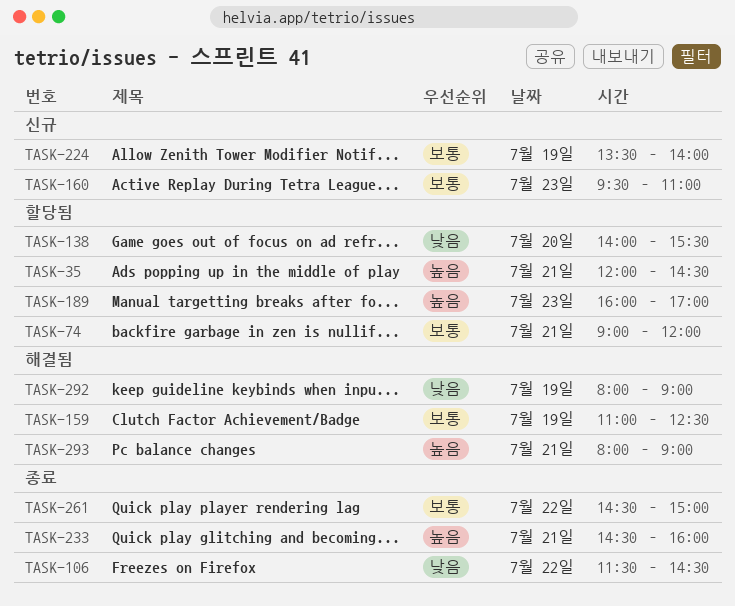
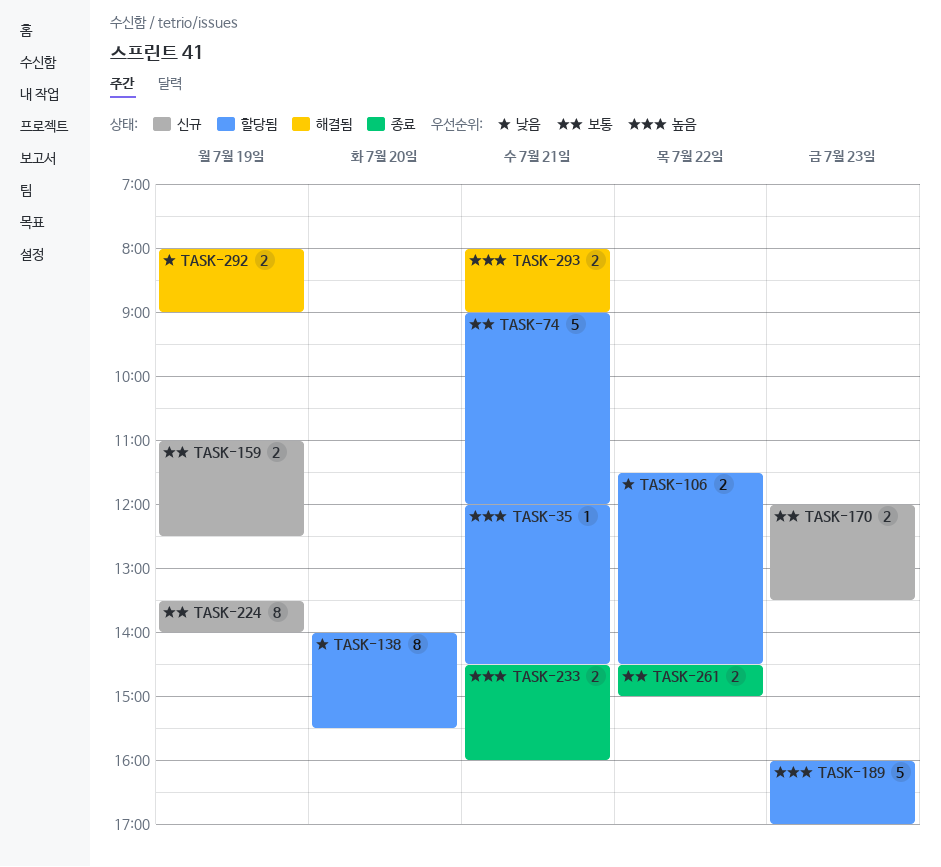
TASK-106, status: 종료 -> 할당됨
TASK-159, status: 해결됨 -> 신규
TASK-160: present -> none
TASK-170: none -> present

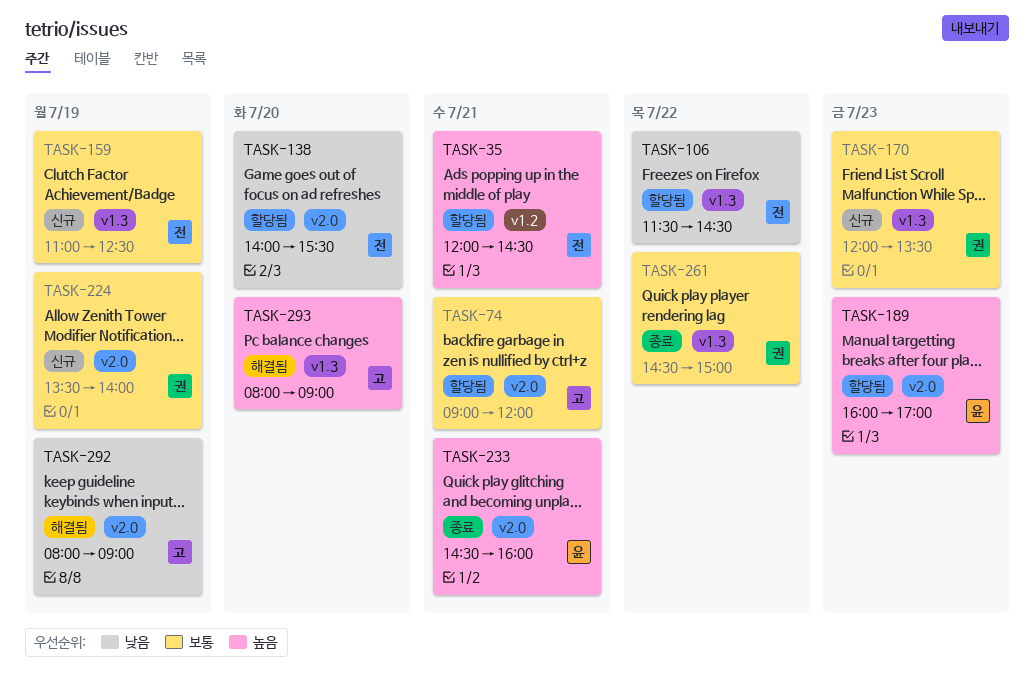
TASK-293, day: Jul 21 -> Jul 20

